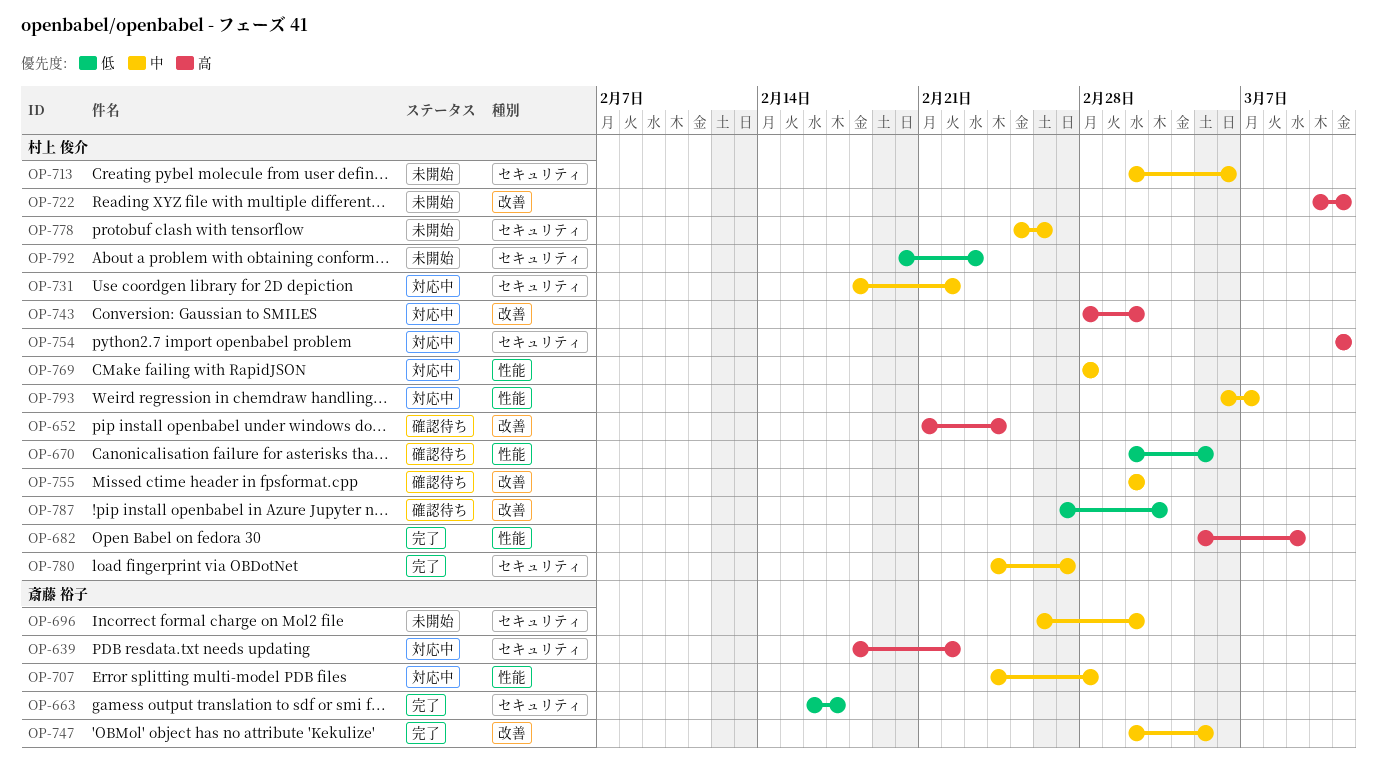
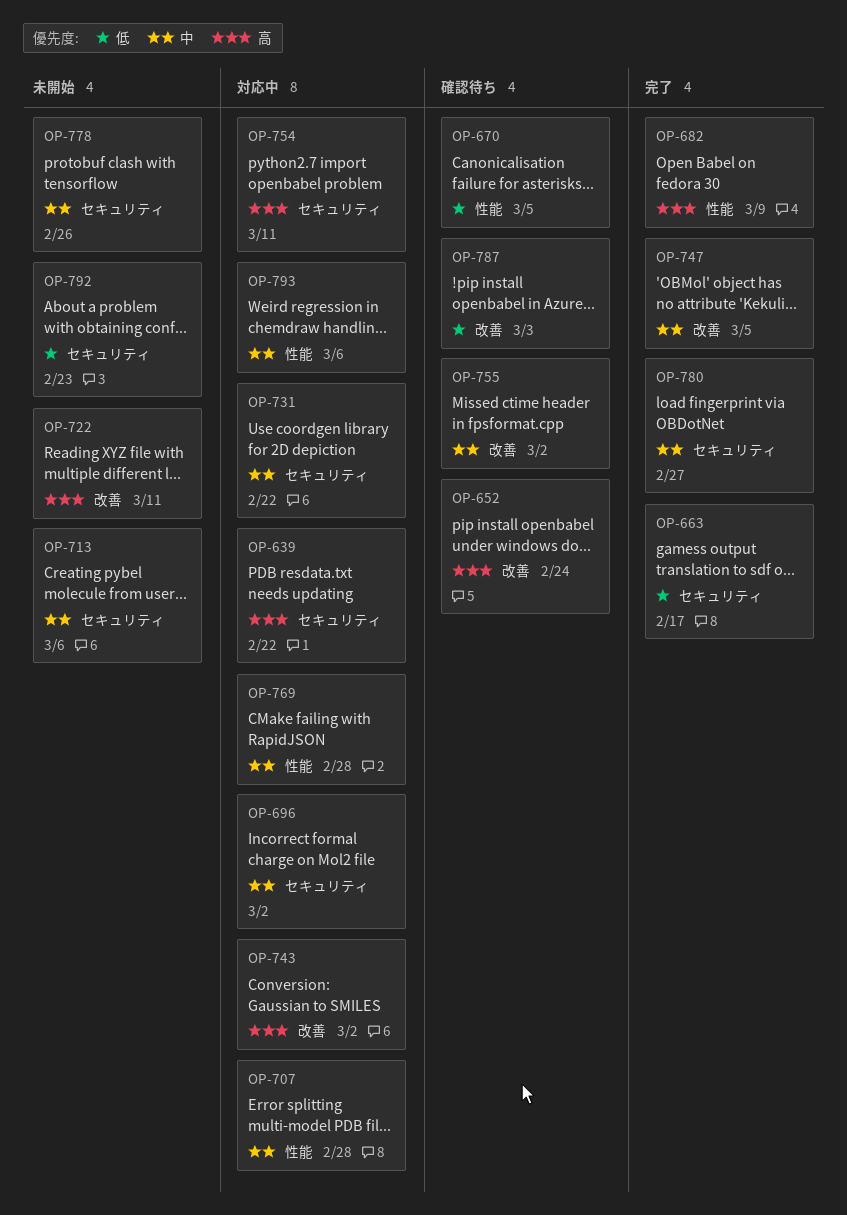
OP-696, status: 未開始 -> 対応中
OP-793, due: Mar 7 -> Mar 6

